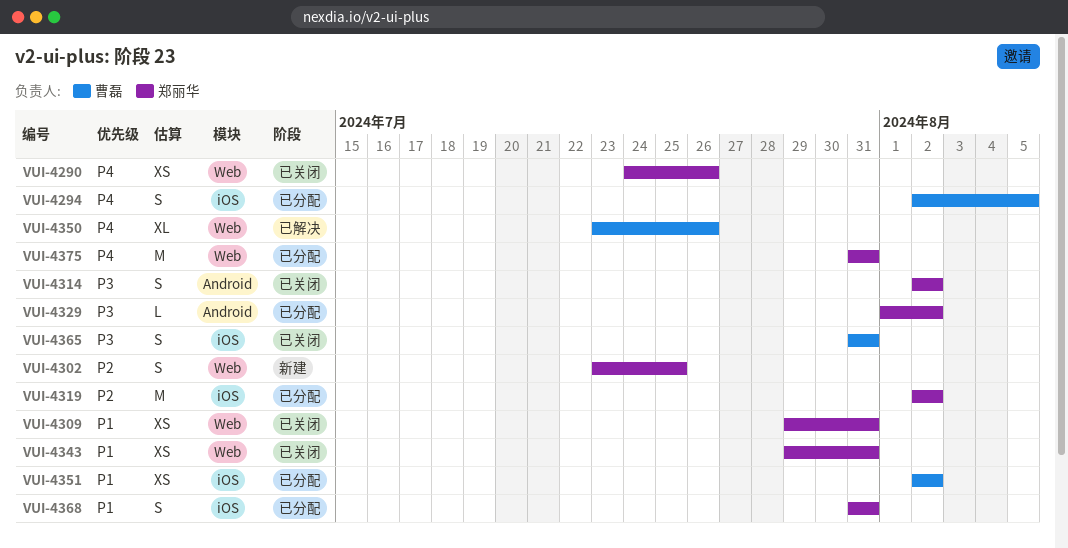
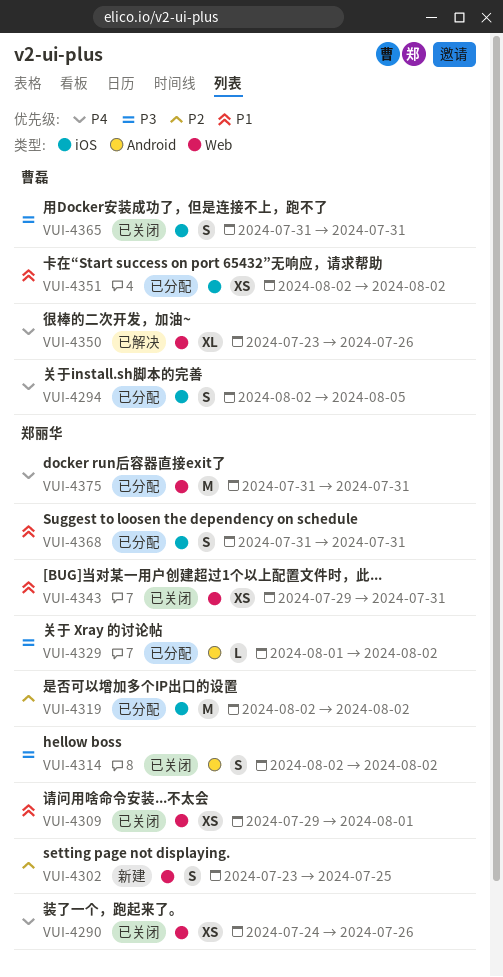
VUI-4309, due: Jul 31 -> Aug 1

